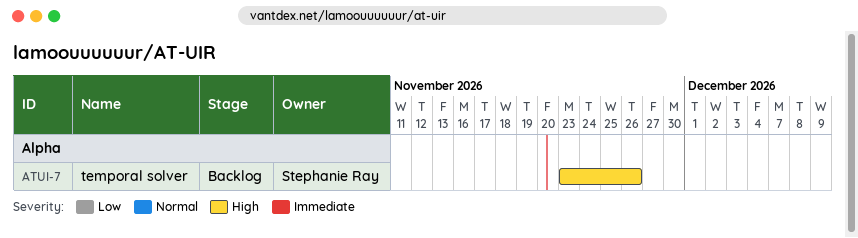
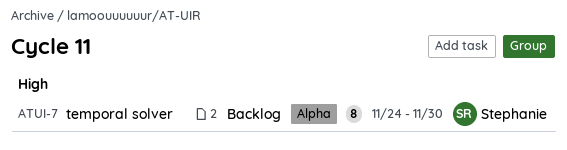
ATUI-7, start: Nov 23 -> Nov 24
ATUI-7, due: Nov 26 -> Nov 30

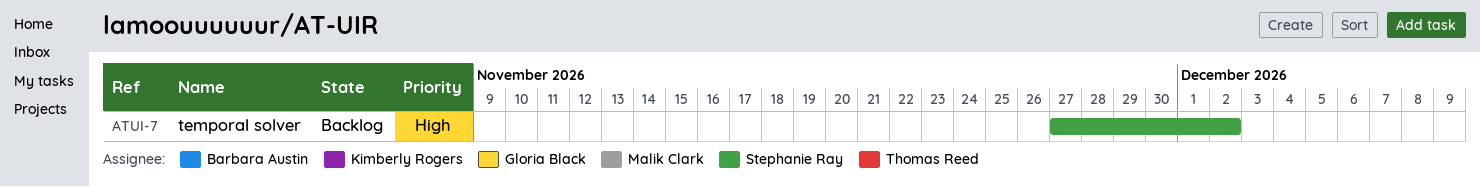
ATUI-7, start: Nov 24 -> Nov 27
ATUI-7, due: Nov 30 -> Dec 2

